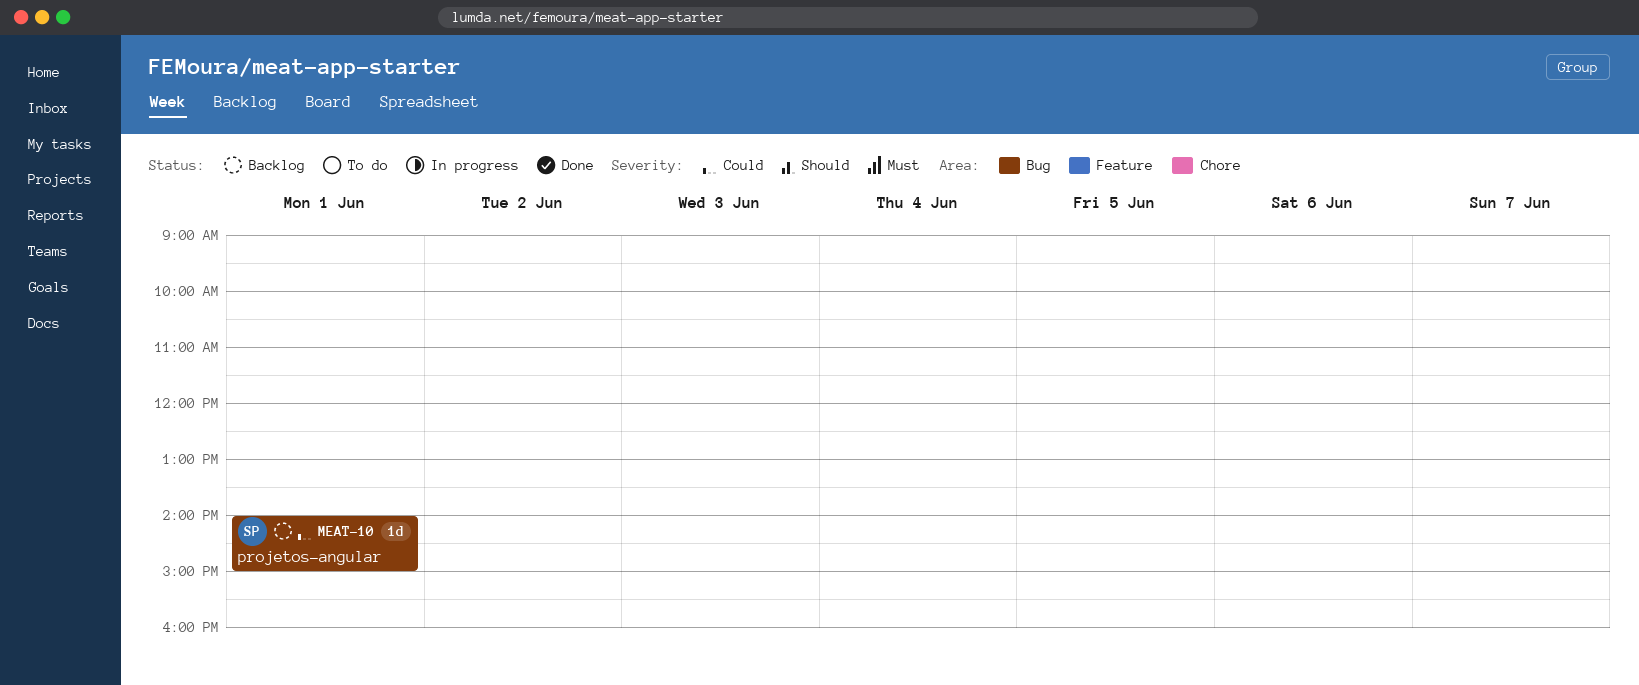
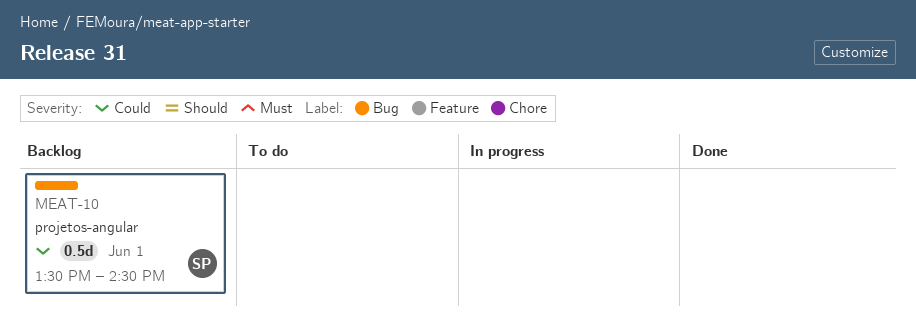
MEAT-10, estimate: 1d -> 0.5d
MEAT-10, begins: 14:00 -> 13:30
MEAT-10, ends: 15:00 -> 14:30

